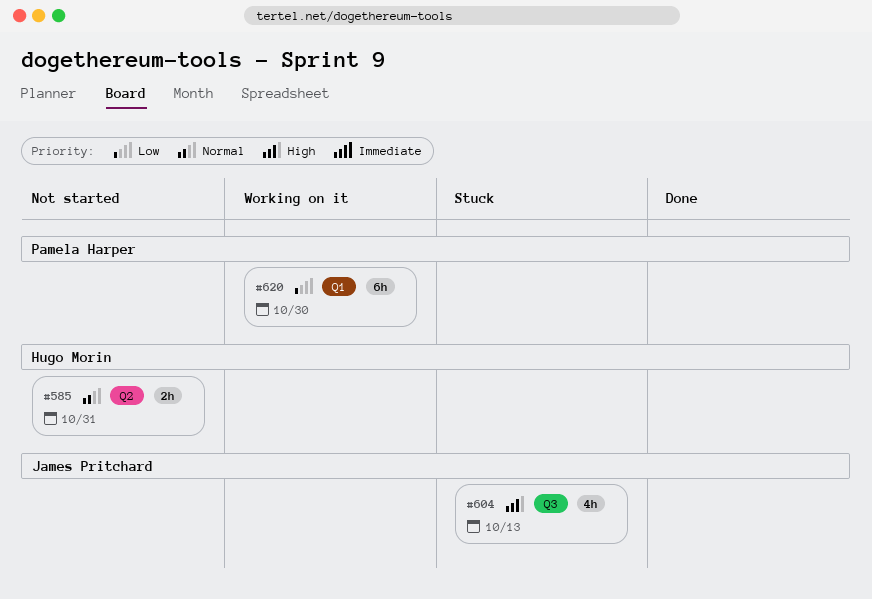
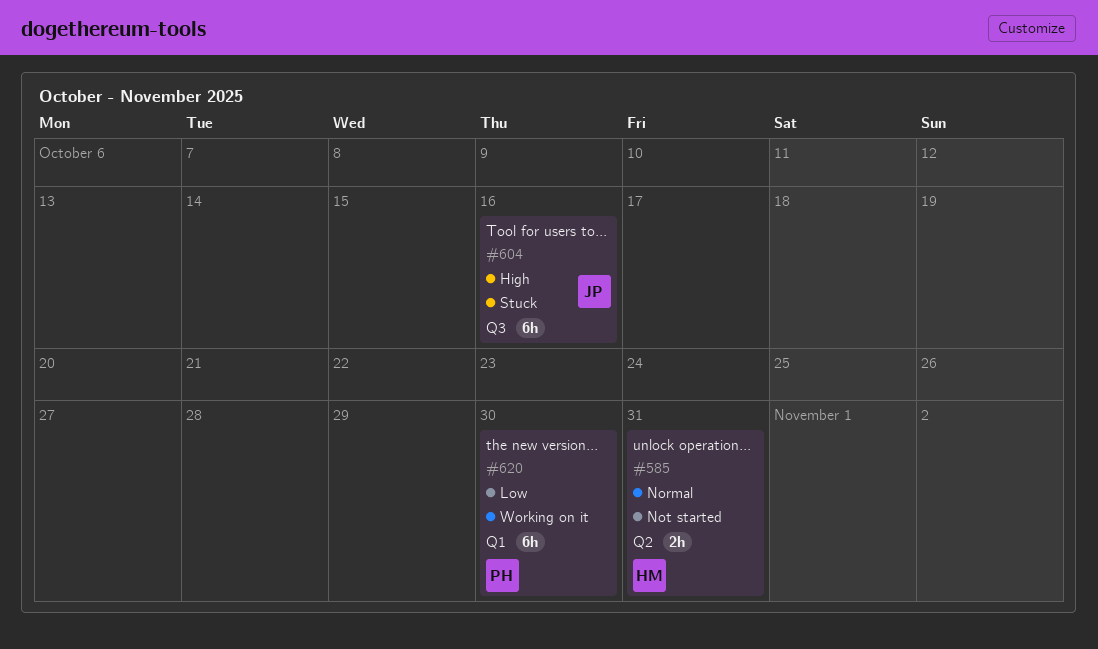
#604, estimate: 4h -> 6h
#604, due: Oct 13 -> Oct 16

